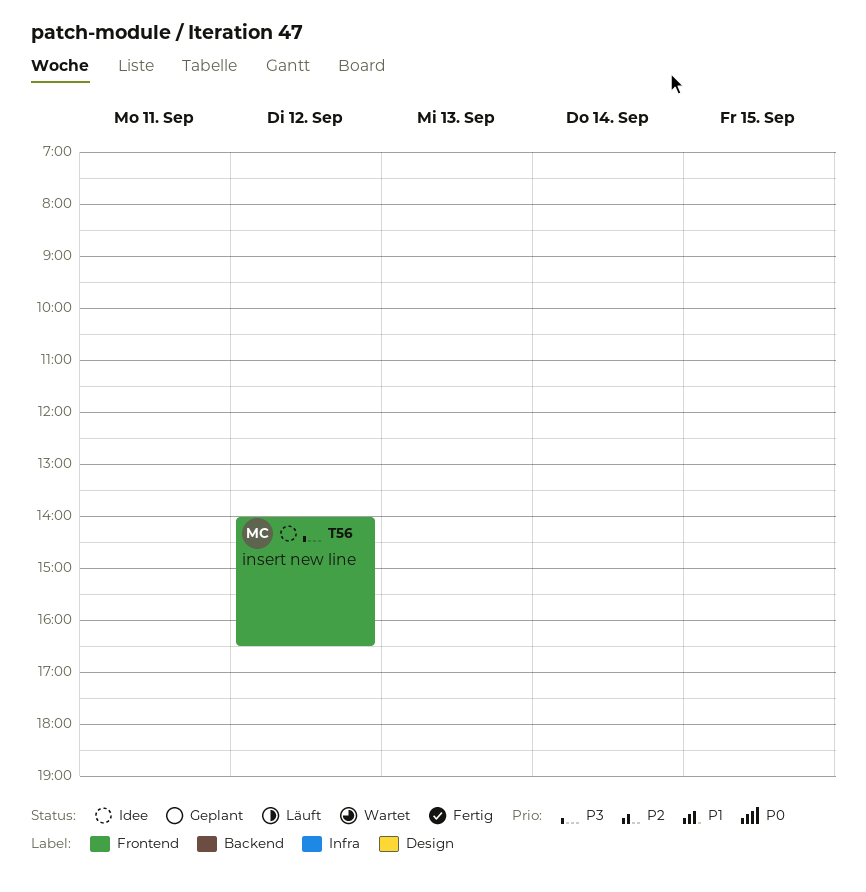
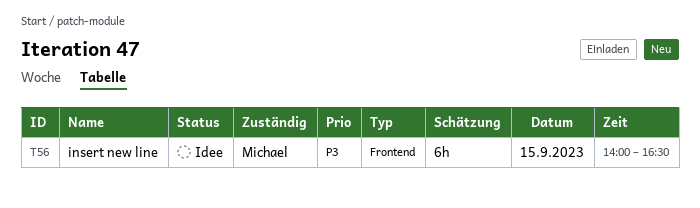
T56, day: Sep 12 -> Sep 15

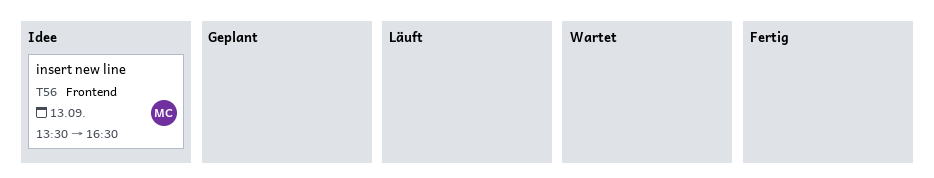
T56, day: Sep 15 -> Sep 13
T56, begins: 14:00 -> 13:30

